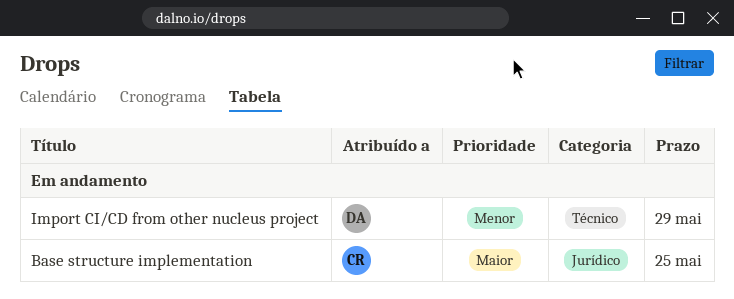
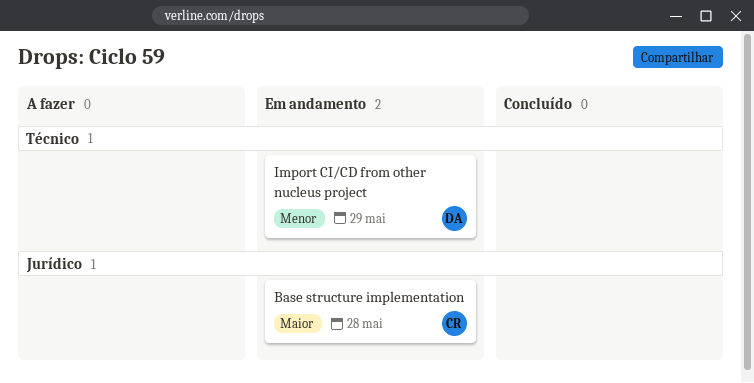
Base structure implementation, due: May 25 -> May 28

